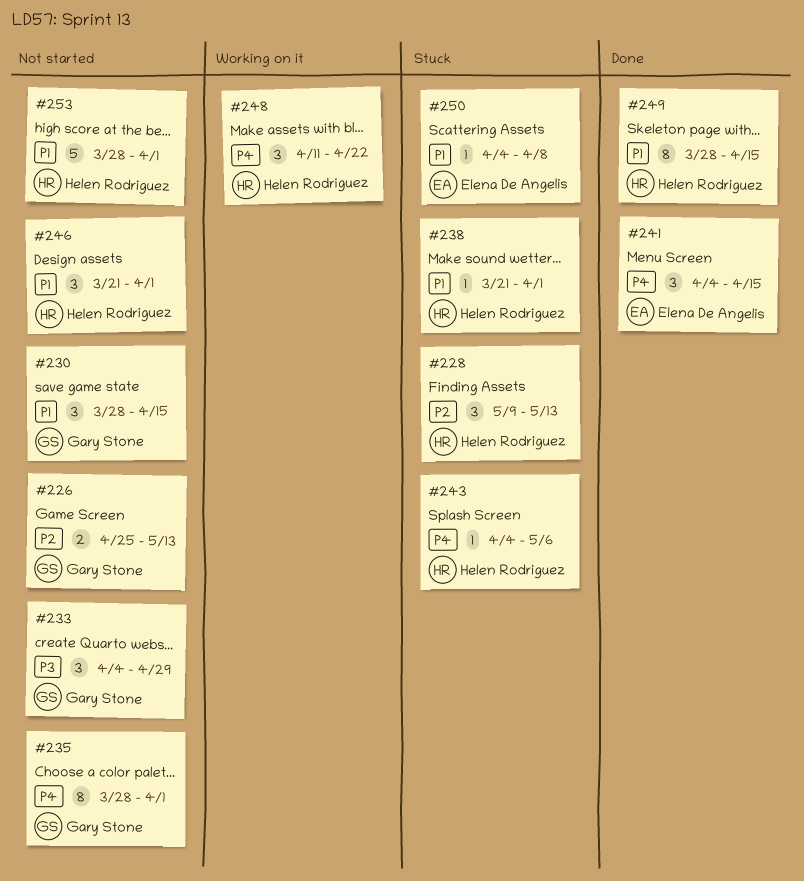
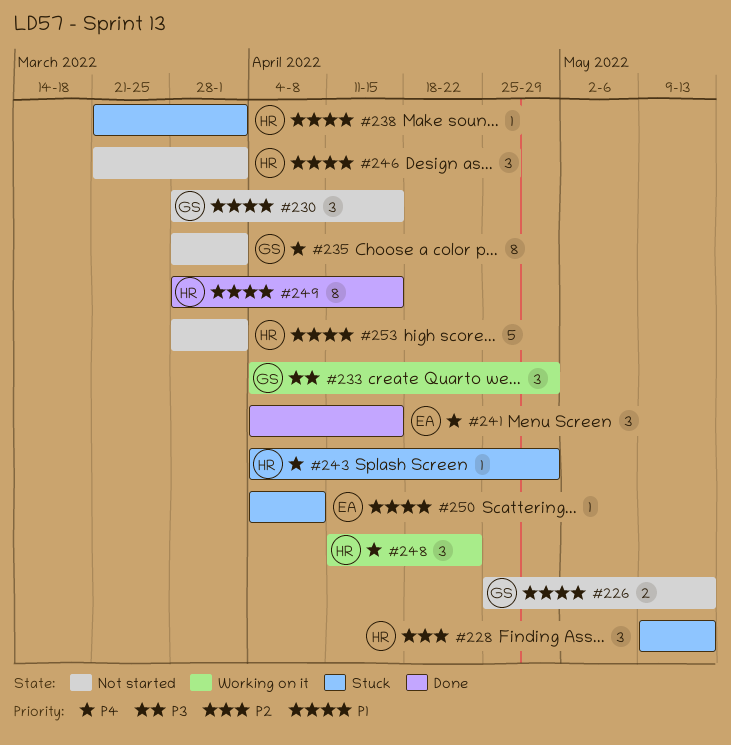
#226, priority: P2 -> P1
#233, status: Not started -> Working on it
#243, due: May 6 -> Apr 29

